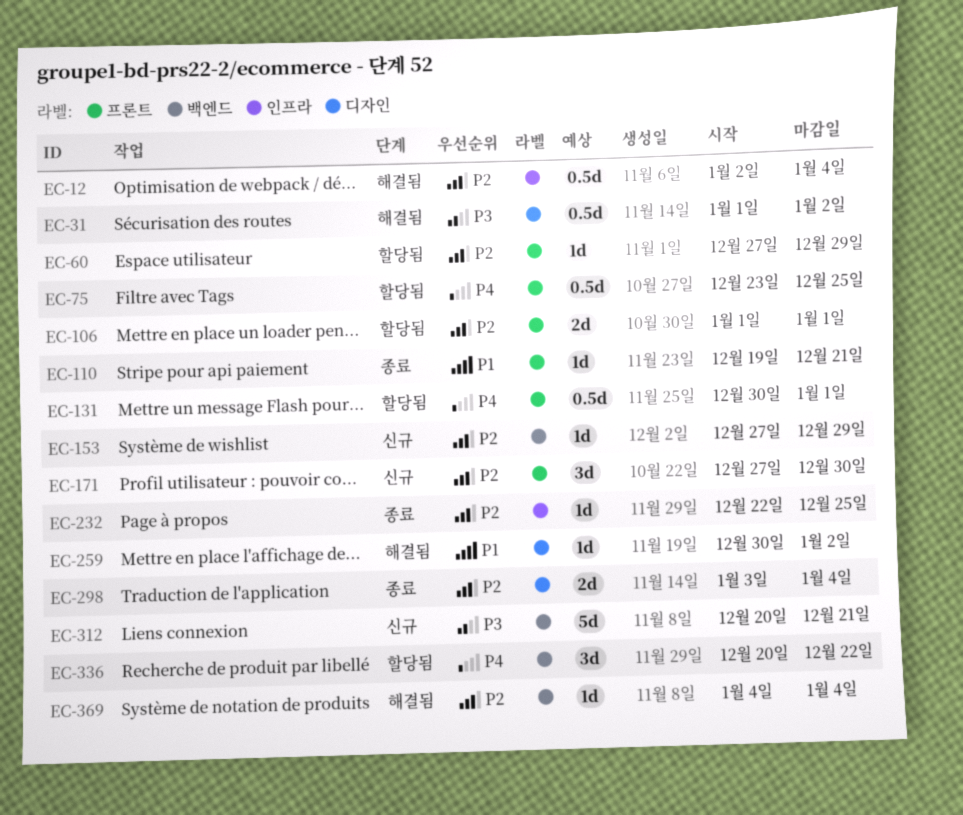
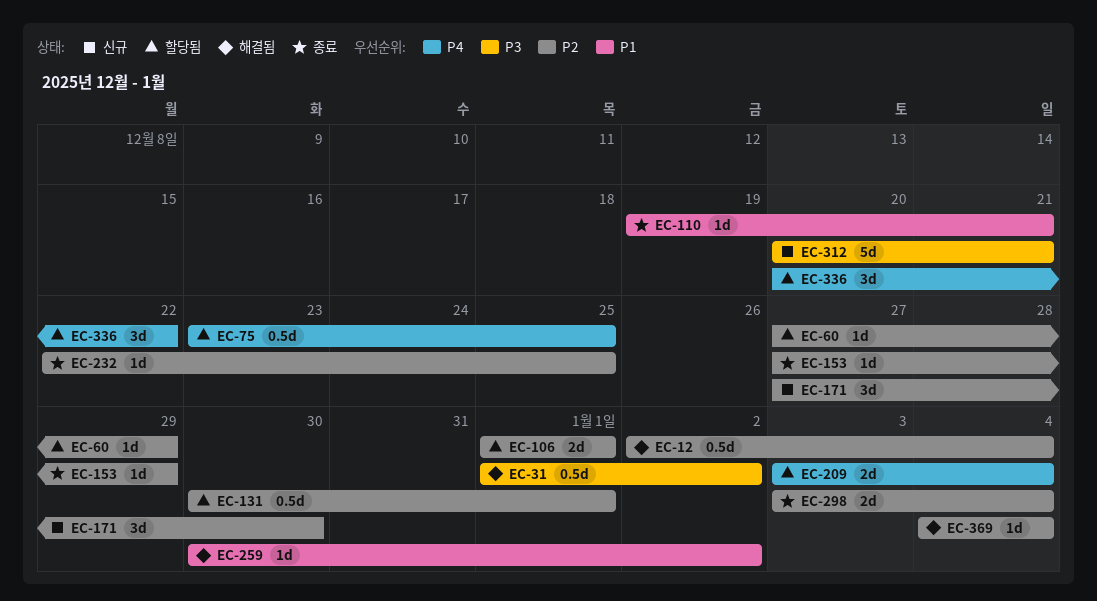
EC-131, priority: P4 -> P2
EC-153, status: 신규 -> 종료
EC-209: none -> present

